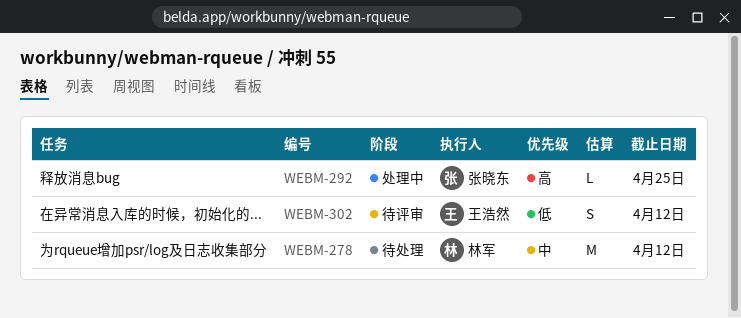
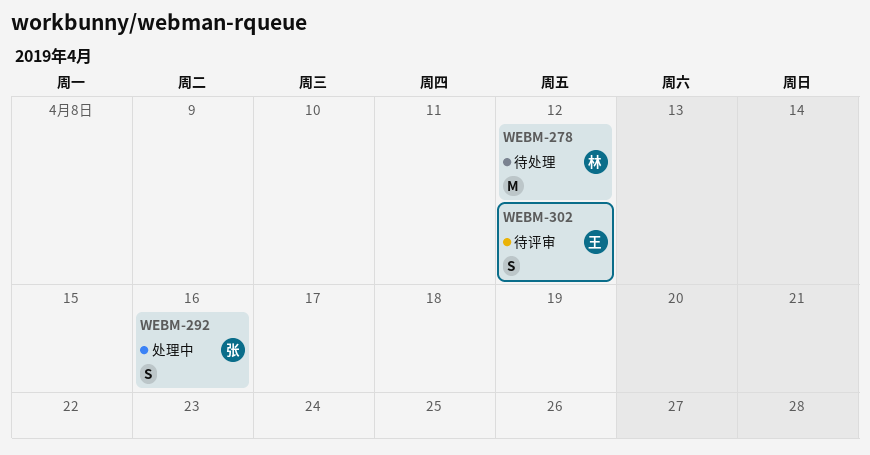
WEBM-292, estimate: L -> S
WEBM-292, due: Apr 25 -> Apr 16

